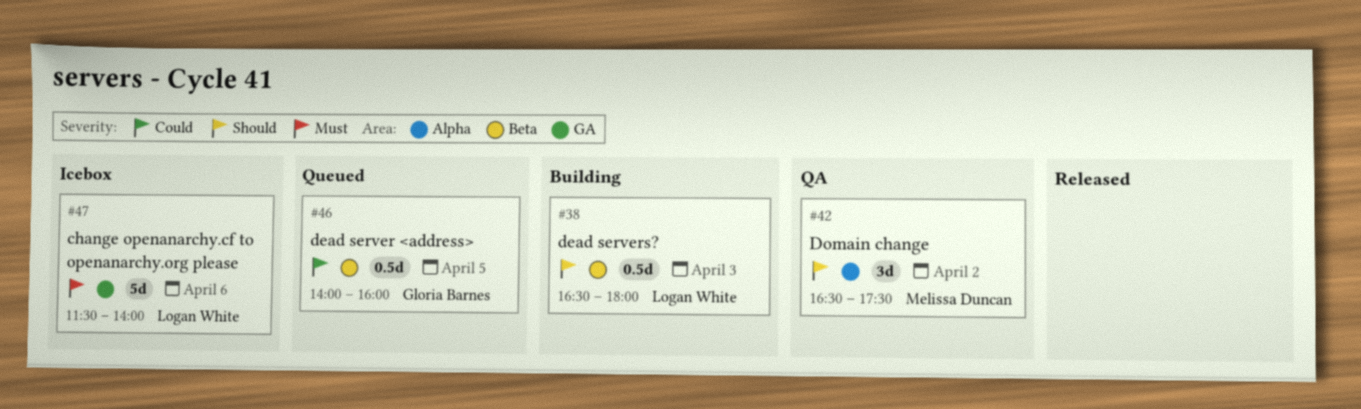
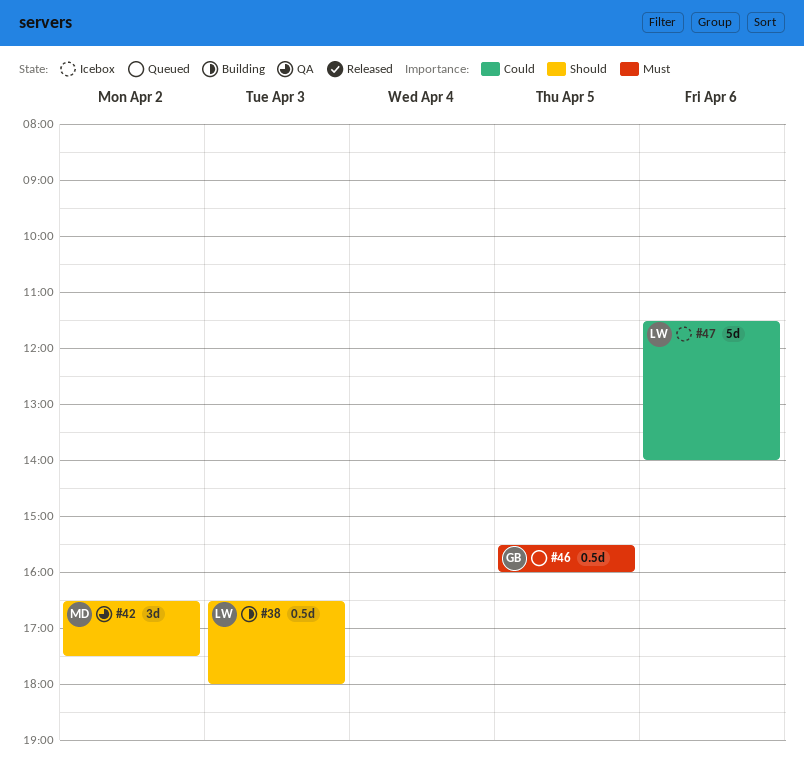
#46, priority: Could -> Must
#46, begins: 14:00 -> 15:30
#47, priority: Must -> Could

